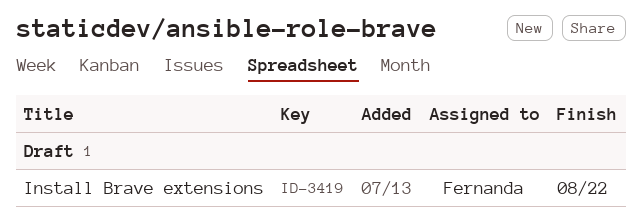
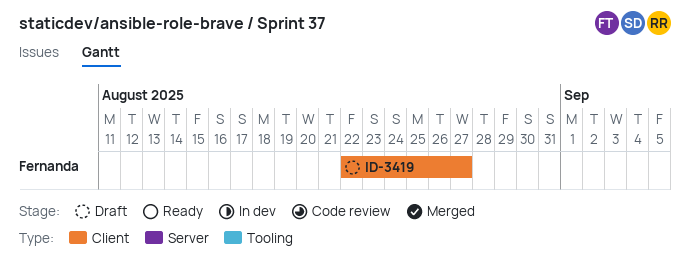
ID-3419, due: Aug 22 -> Aug 27

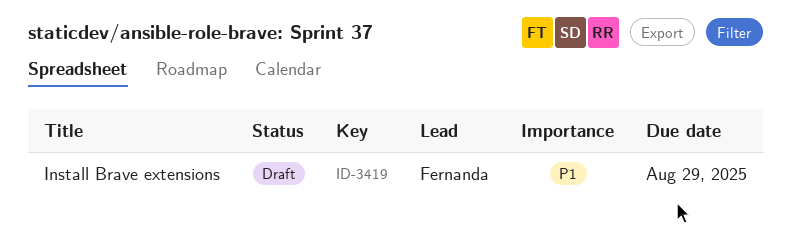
ID-3419, due: Aug 27 -> Aug 29

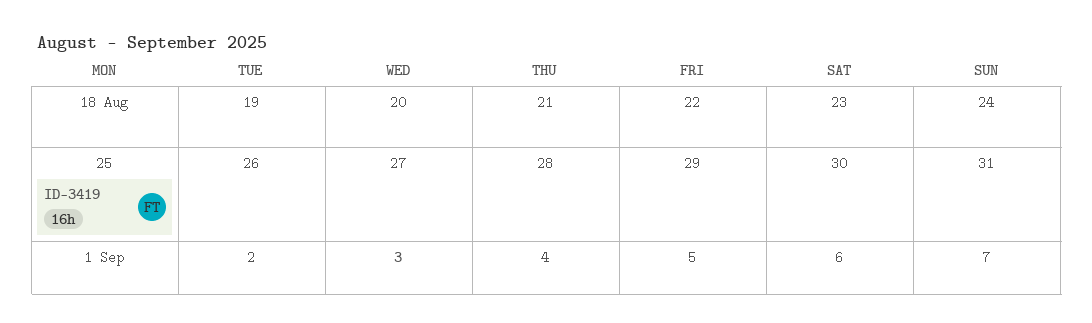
ID-3419, due: Aug 29 -> Aug 25

